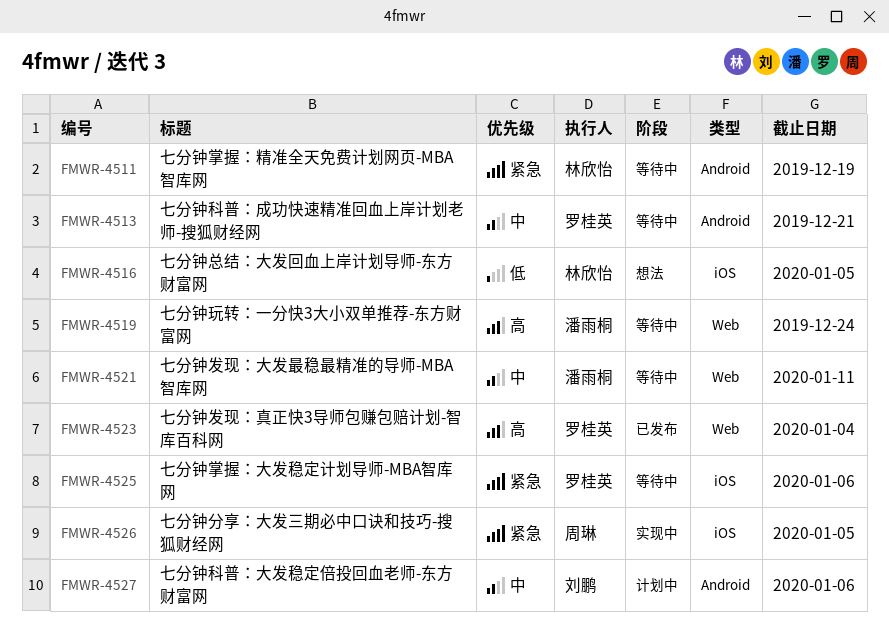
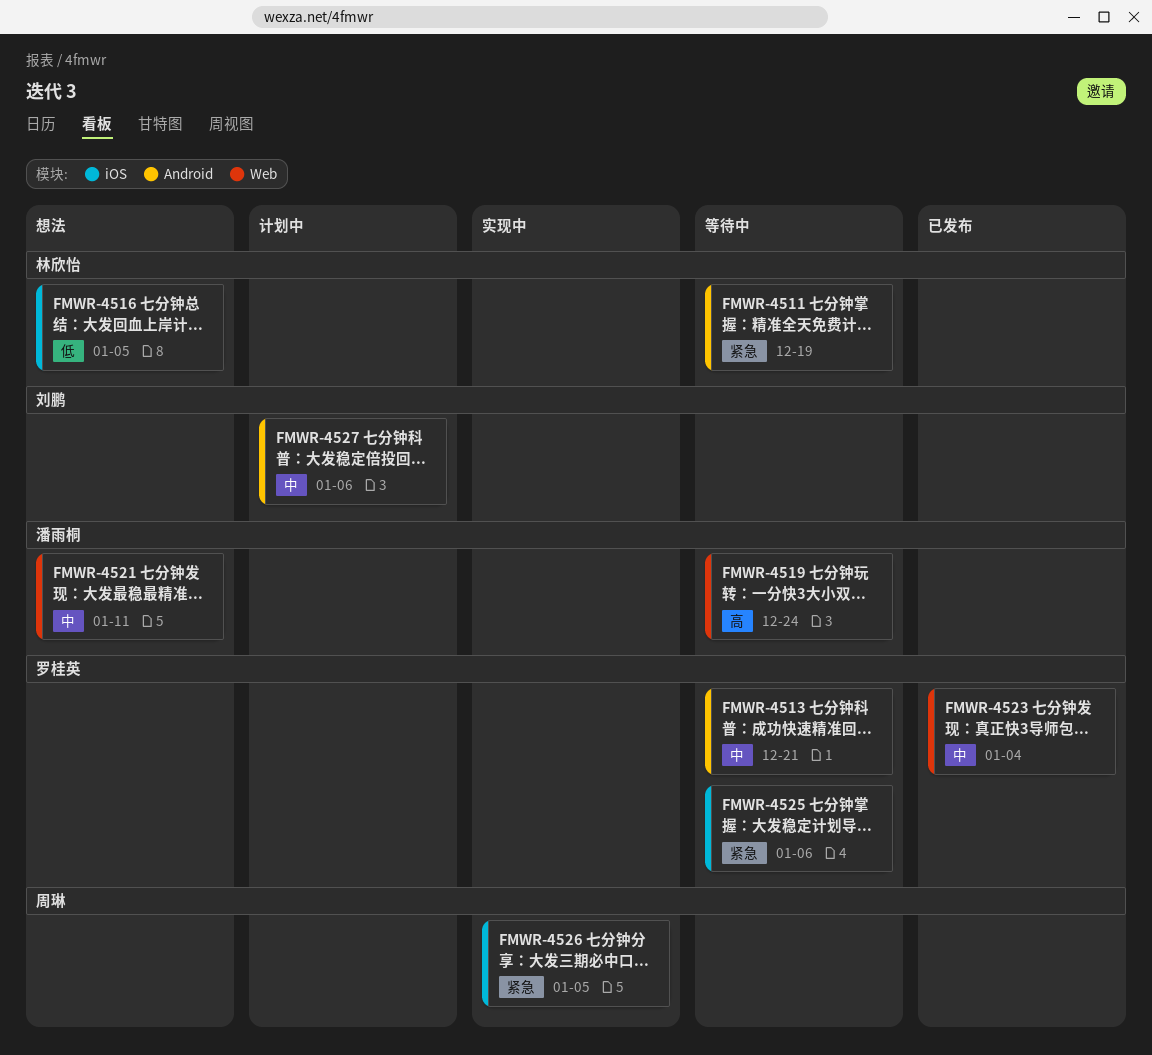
FMWR-4521, status: 等待中 -> 想法
FMWR-4523, priority: 高 -> 中

